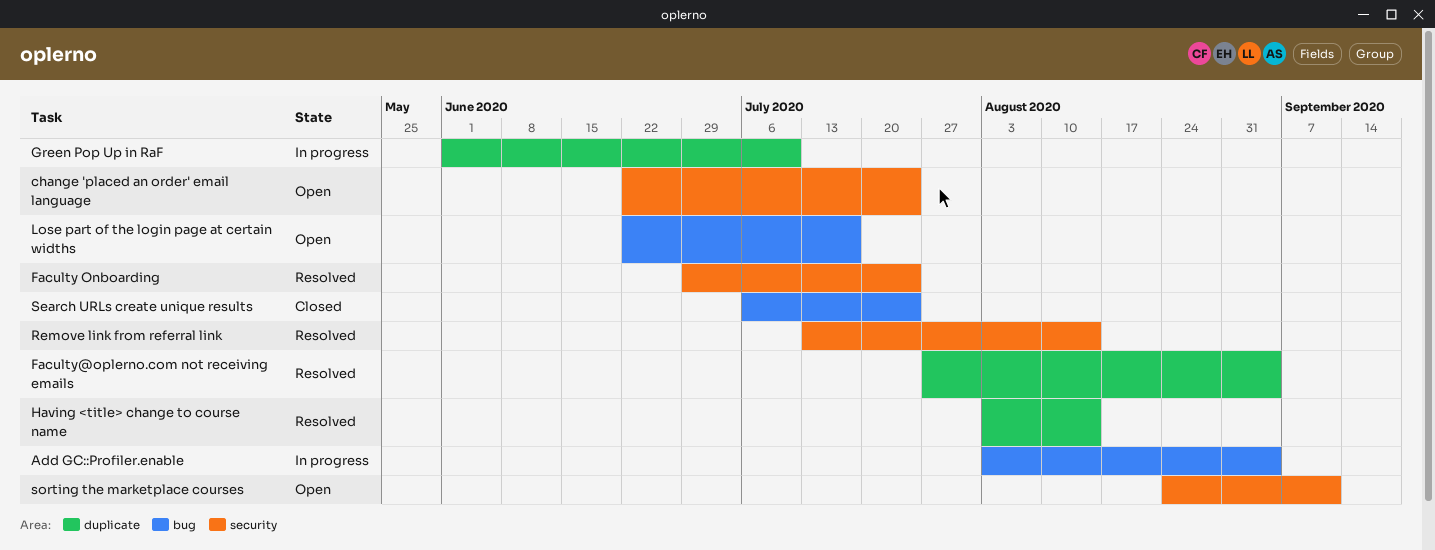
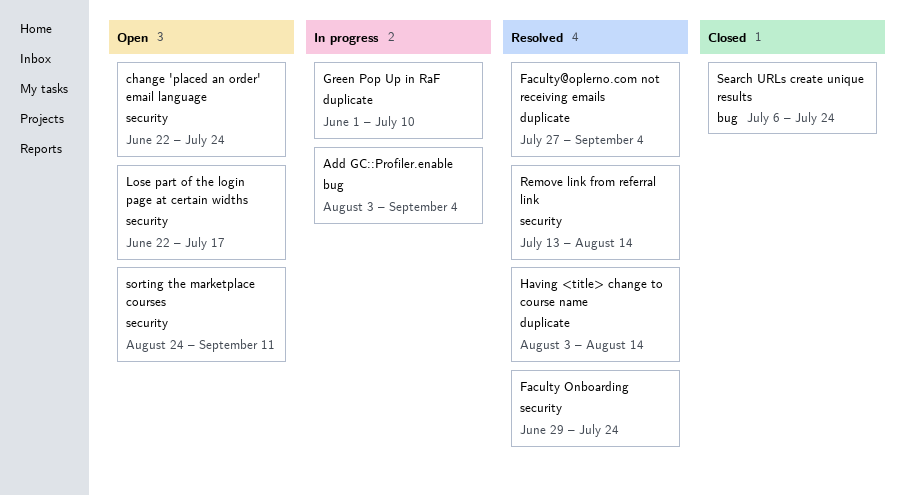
Lose part of the login page at certain widths, label: bug -> security

